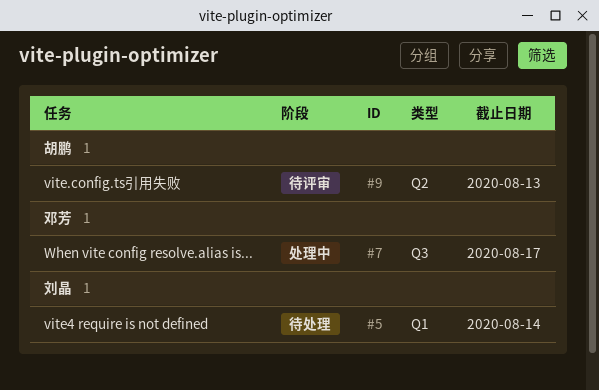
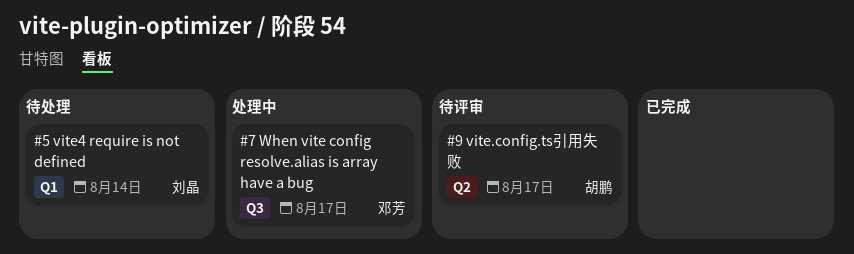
#9, due: Aug 13 -> Aug 17

